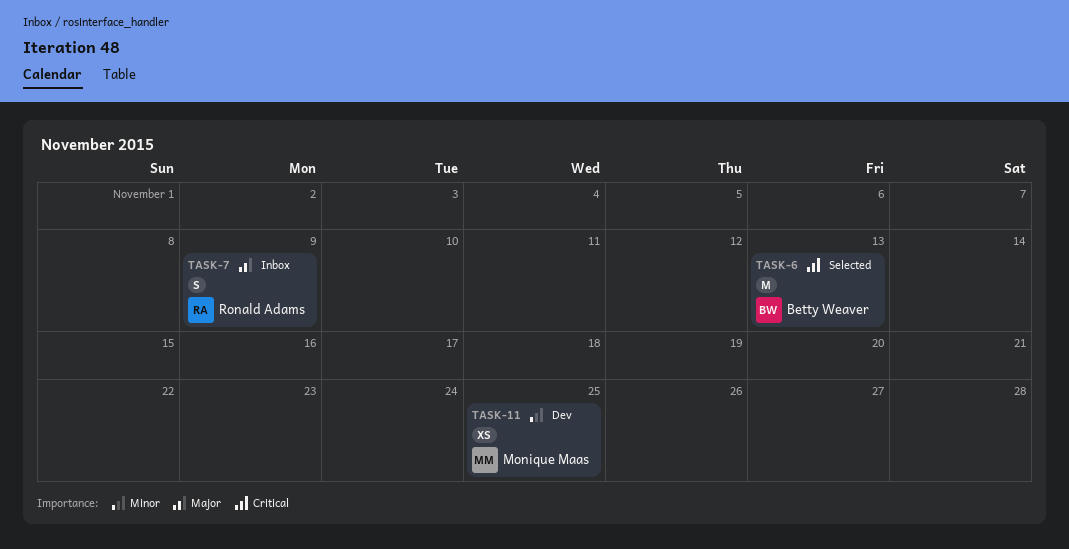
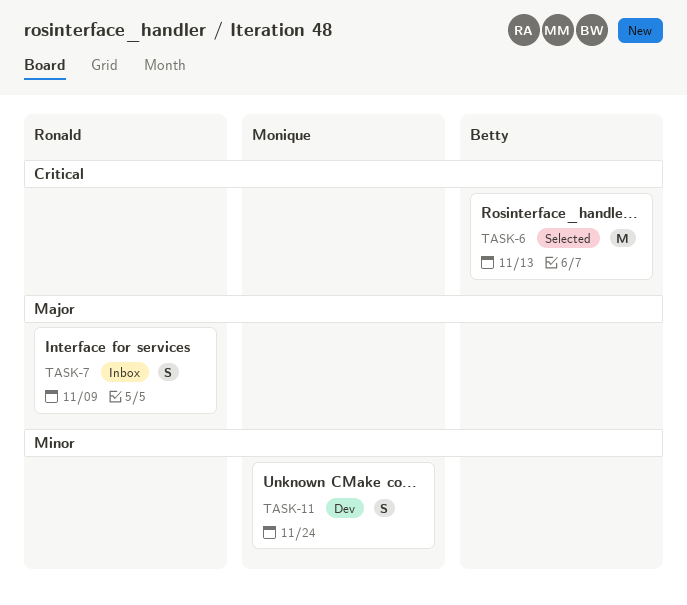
TASK-11, estimate: XS -> S
TASK-11, due: Nov 25 -> Nov 24

